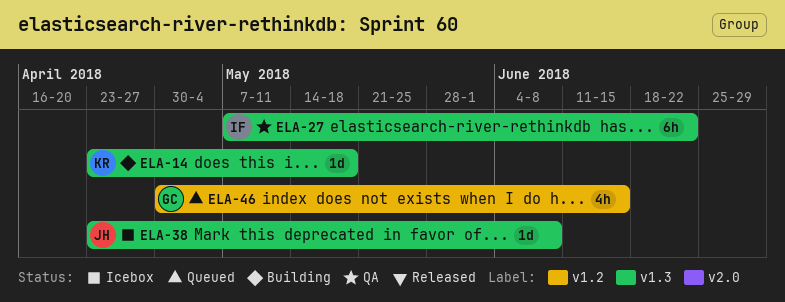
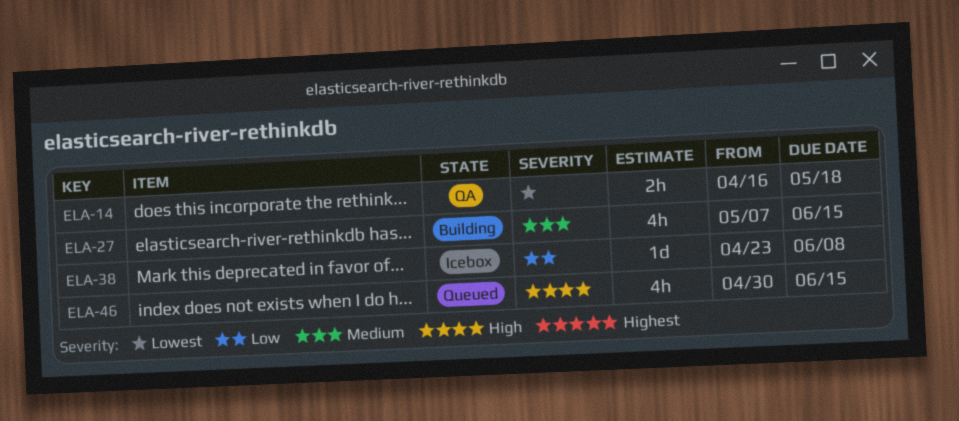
ELA-14, status: Building -> QA
ELA-14, estimate: 1d -> 2h
ELA-14, start: Apr 23 -> Apr 16
ELA-27, status: QA -> Building
ELA-27, estimate: 6h -> 4h
ELA-27, due: Jun 22 -> Jun 15

